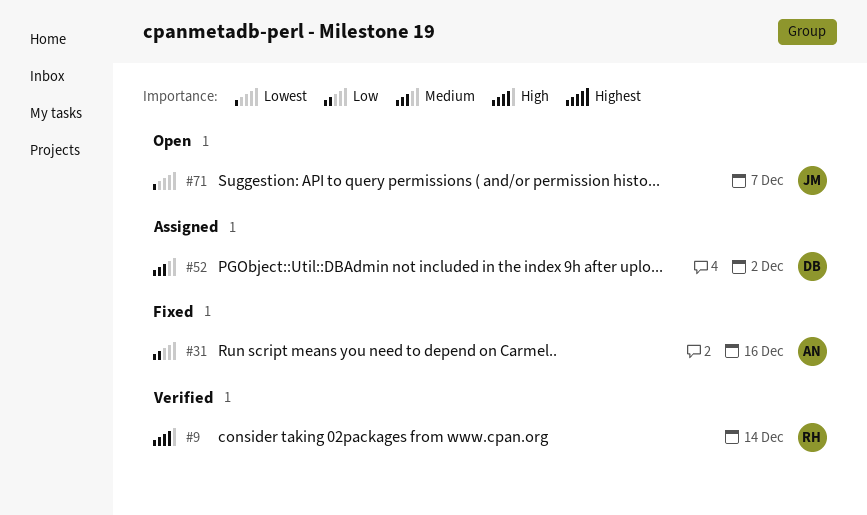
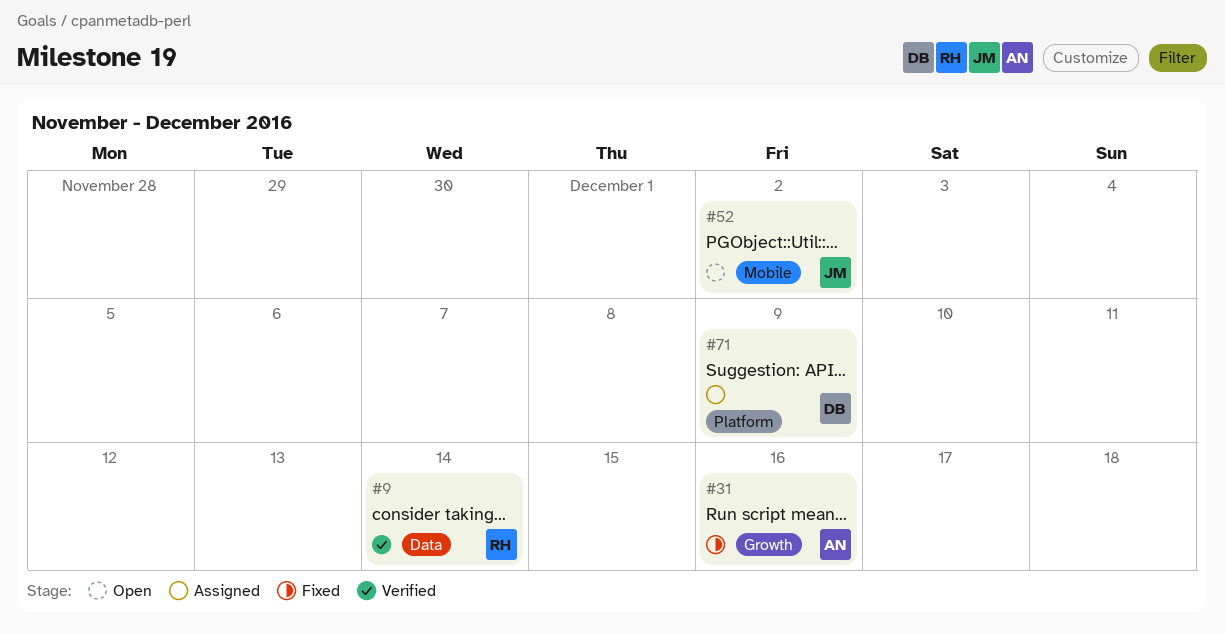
#52, status: Assigned -> Open
#52, owner: DB -> JM
#71, status: Open -> Assigned
#71, owner: JM -> DB
#71, due: Dec 7 -> Dec 9

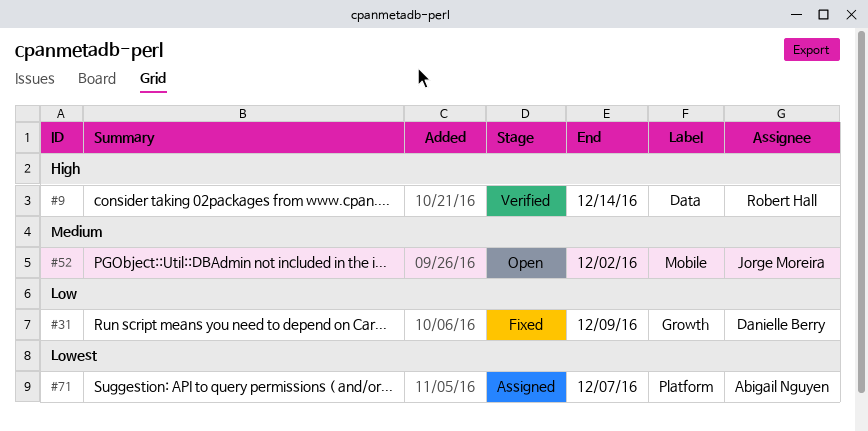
#31, owner: Abigail Nguyen -> Danielle Berry
#31, due: Dec 16 -> Dec 9
#71, owner: Danielle Berry -> Abigail Nguyen
#71, due: Dec 9 -> Dec 7

